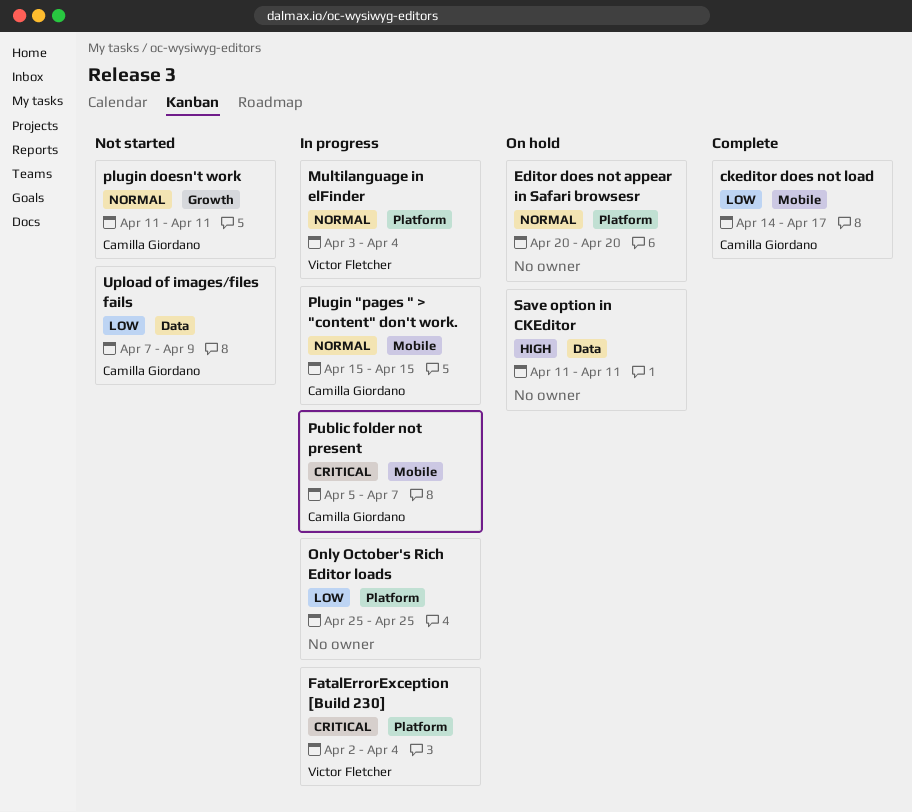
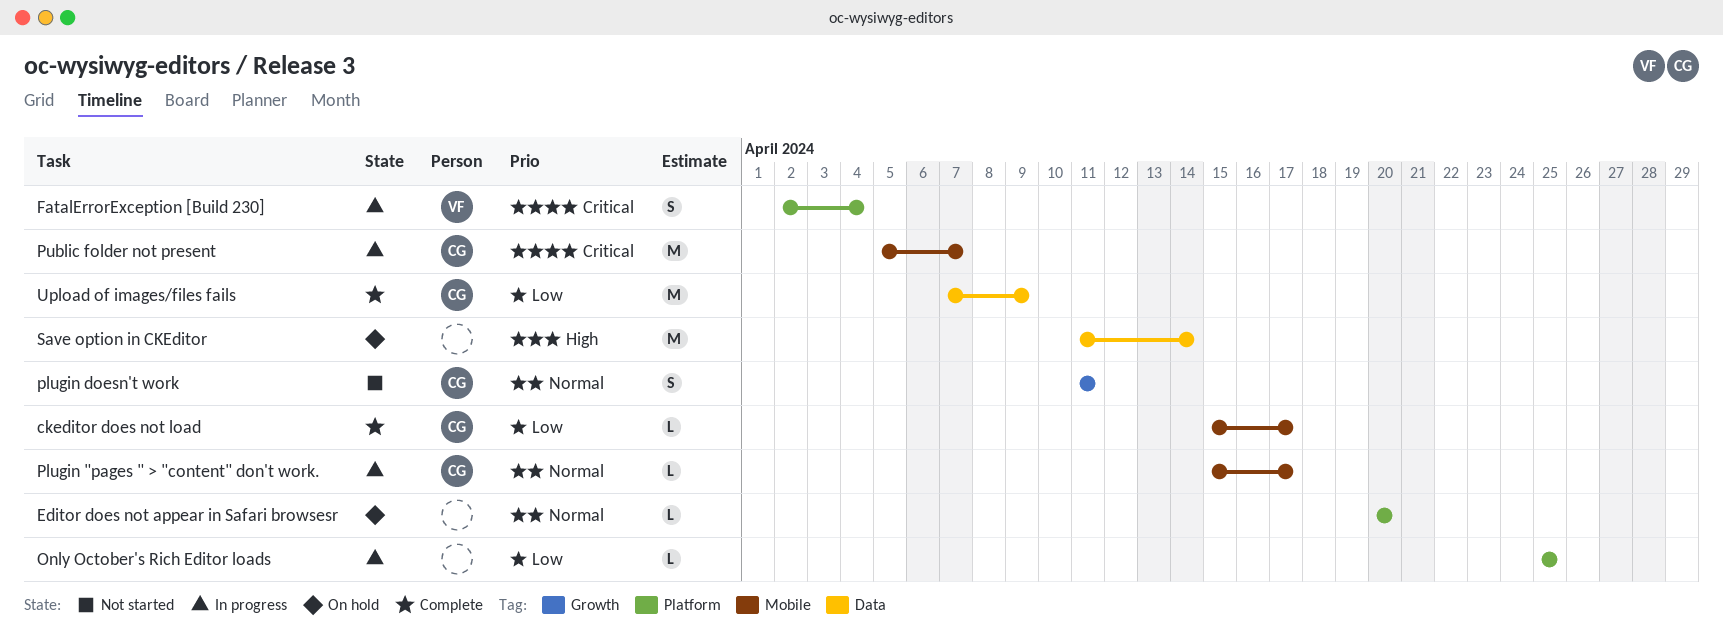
ckeditor does not load, start: Apr 14 -> Apr 15
Multilanguage in elFinder: present -> none
Plugin "pages " > "content" don't work., due: Apr 15 -> Apr 17
Save option in CKEditor, due: Apr 11 -> Apr 14
Upload of images/files fails, status: Not started -> Complete

